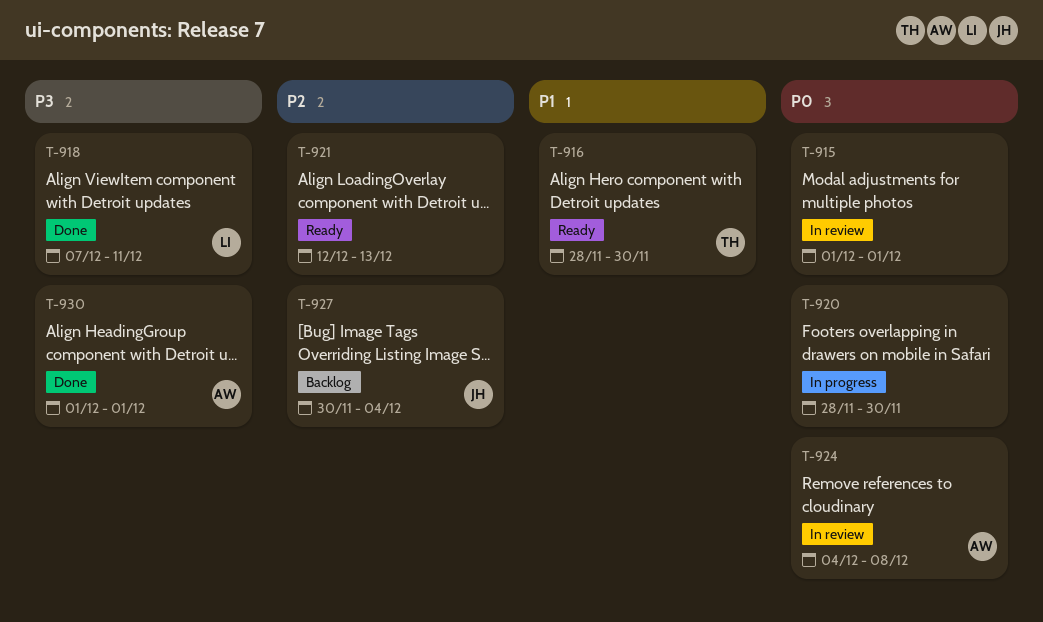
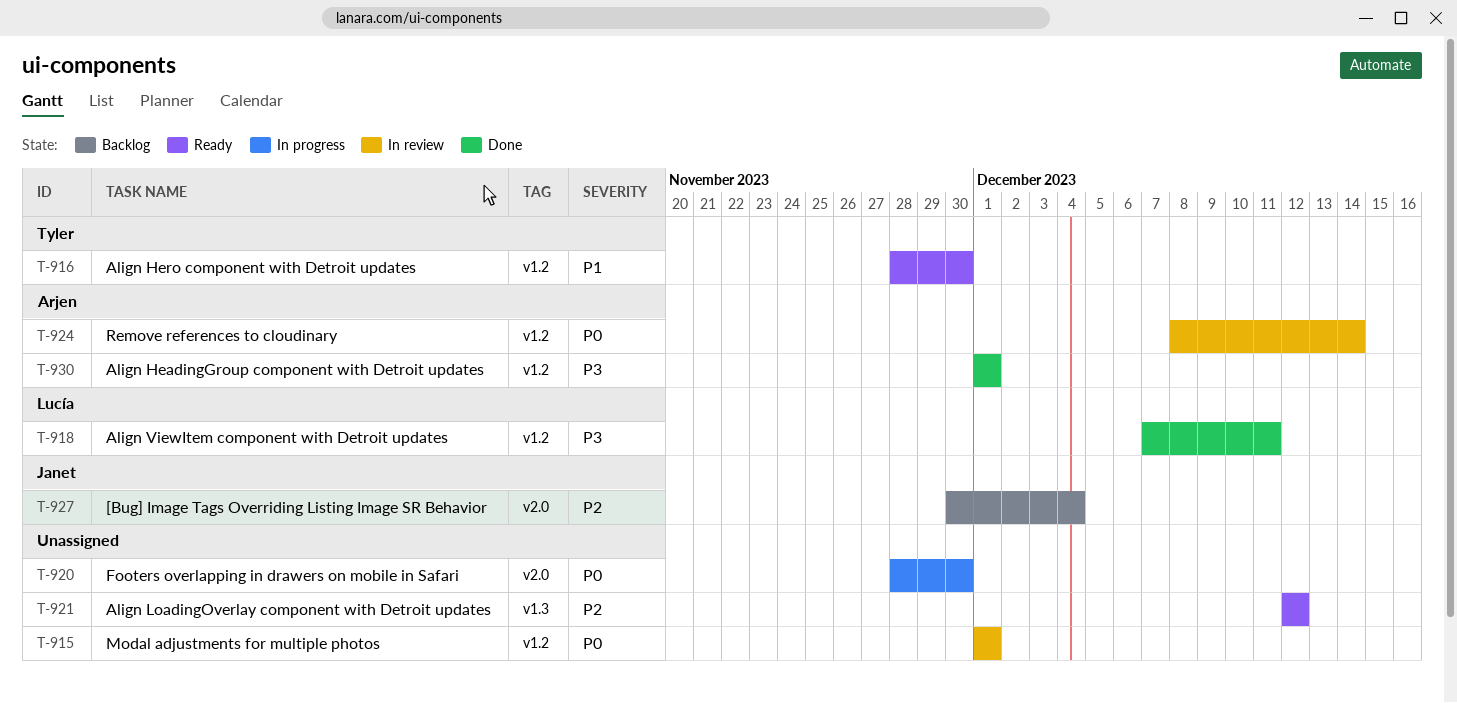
T-921, due: Dec 13 -> Dec 12
T-924, start: Dec 4 -> Dec 8
T-924, due: Dec 8 -> Dec 14

